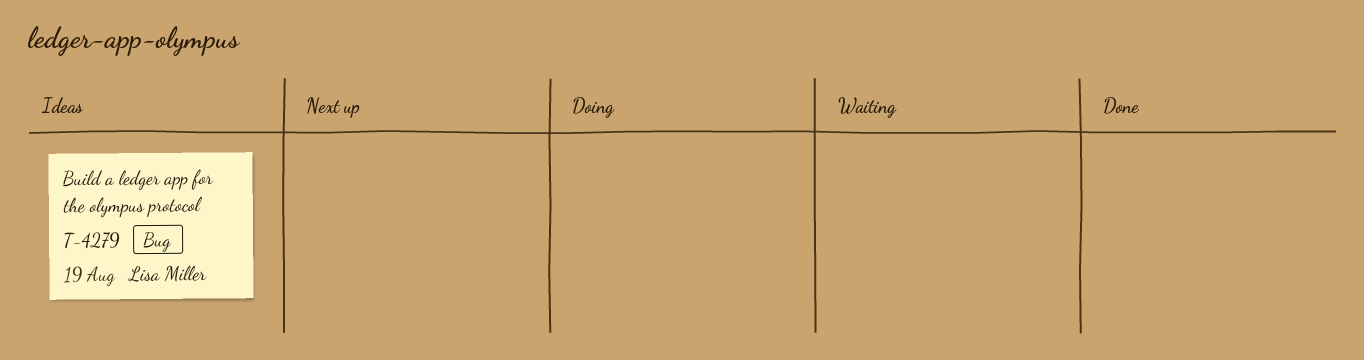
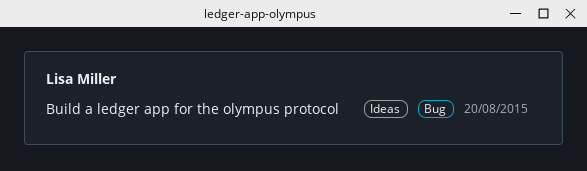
Build a ledger app for the olympus protocol, due: Aug 19 -> Aug 20

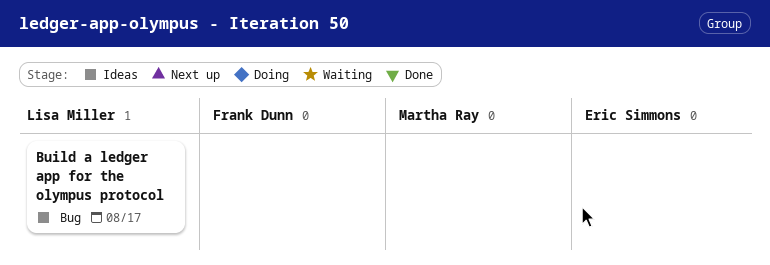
Build a ledger app for the olympus protocol, due: Aug 20 -> Aug 17

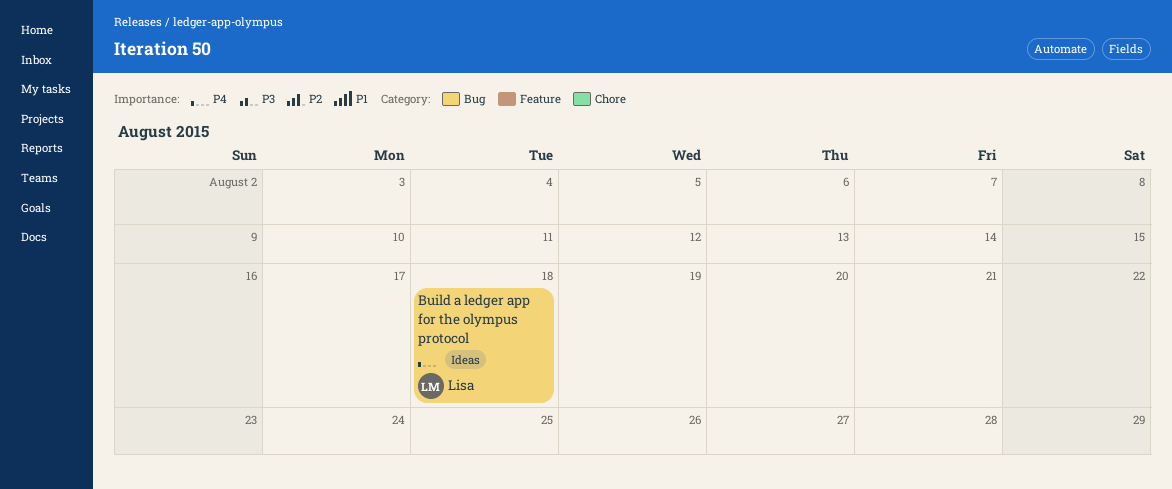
Build a ledger app for the olympus protocol, due: Aug 17 -> Aug 18

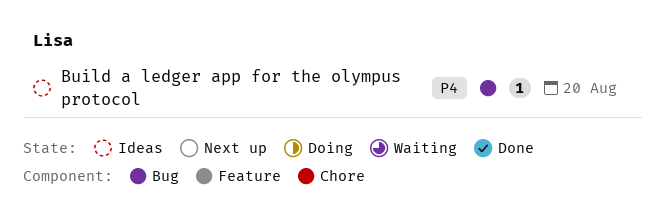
Build a ledger app for the olympus protocol, due: Aug 18 -> Aug 20

